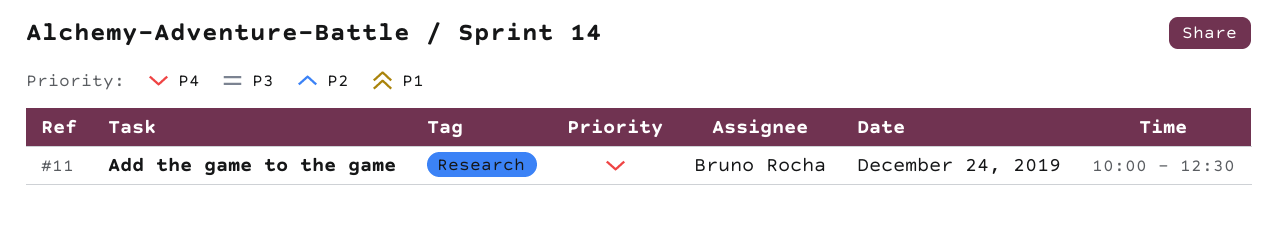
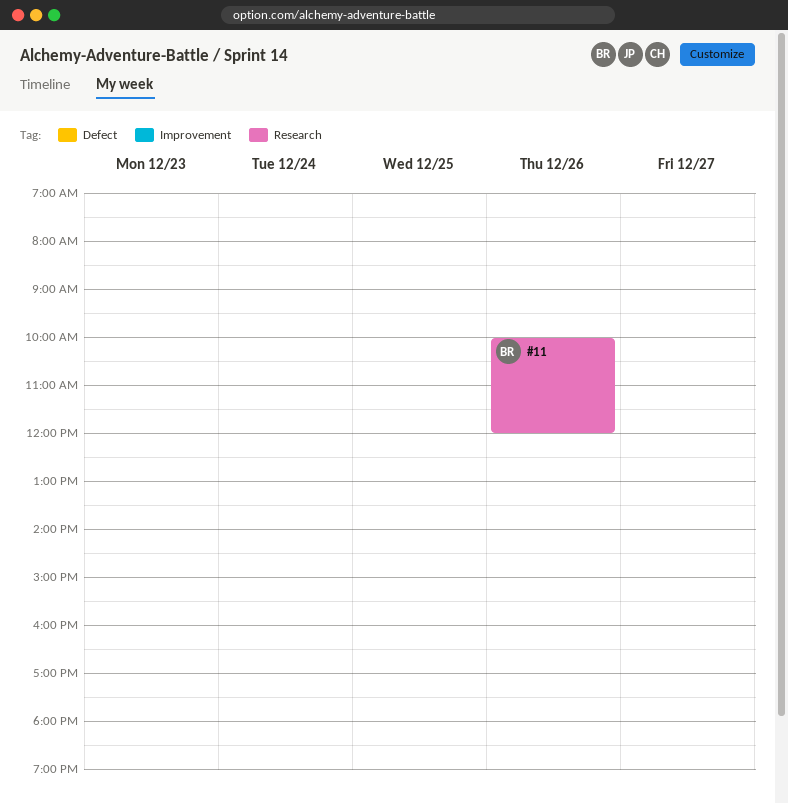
#11, day: Dec 24 -> Dec 26
#11, ends: 12:30 -> 12:00

